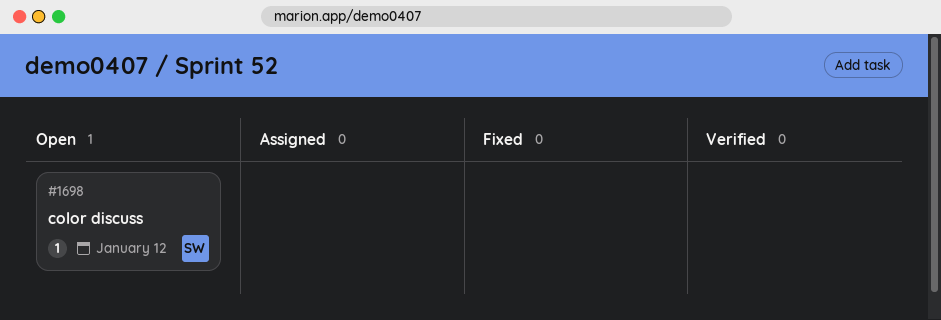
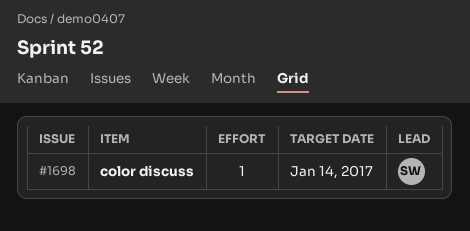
#1698, due: Jan 12 -> Jan 14

